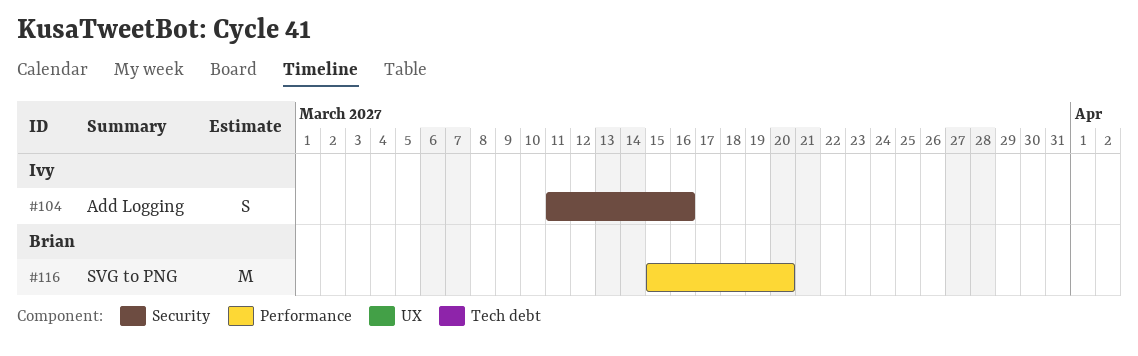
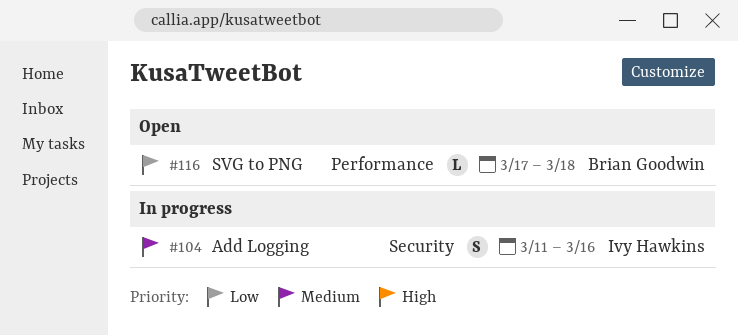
#116, estimate: M -> L
#116, start: Mar 15 -> Mar 17
#116, due: Mar 20 -> Mar 18

